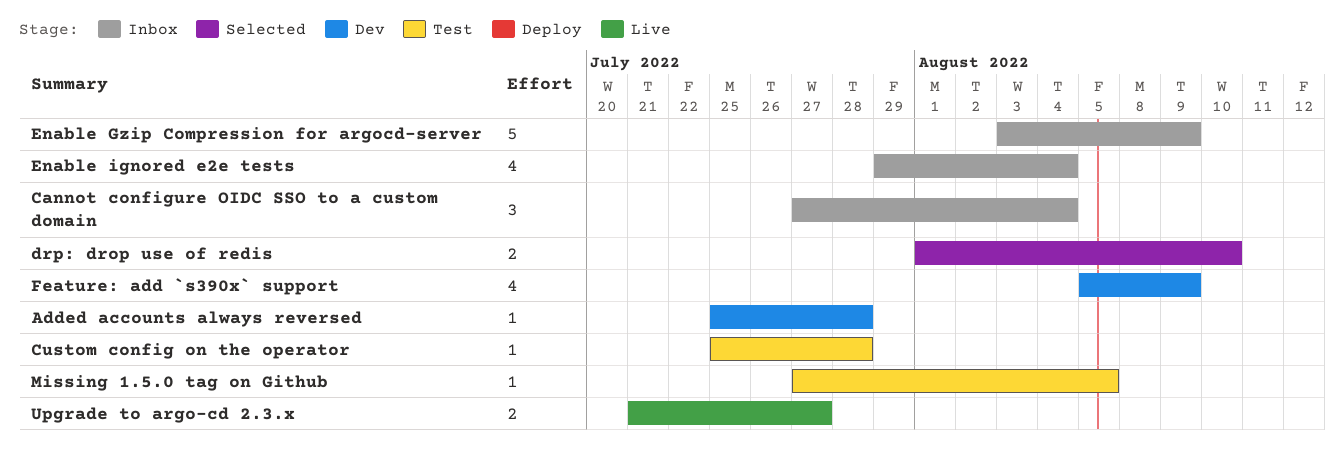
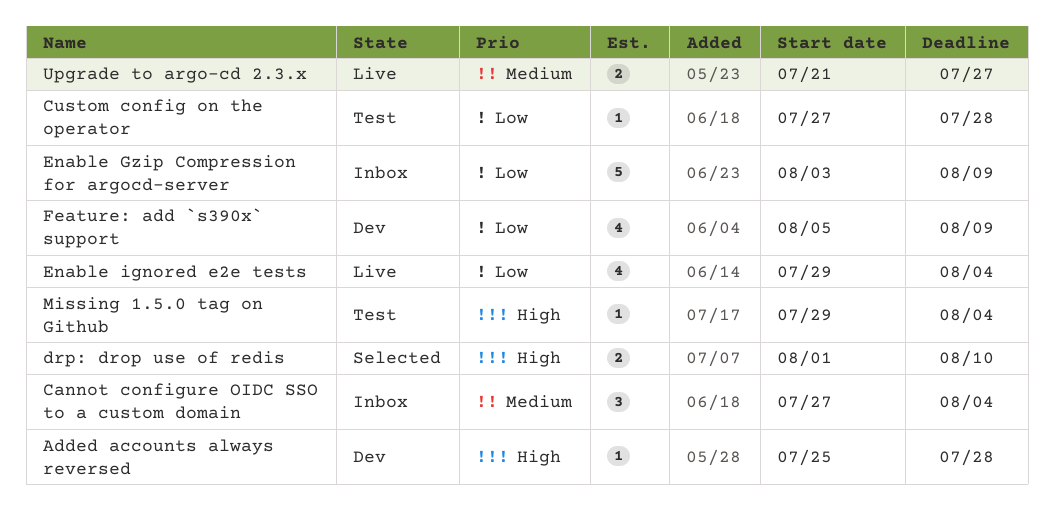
Custom config on the operator, start: Jul 25 -> Jul 27
Enable ignored e2e tests, status: Inbox -> Live
Missing 1.5.0 tag on Github, start: Jul 27 -> Jul 29
Missing 1.5.0 tag on Github, due: Aug 5 -> Aug 4

